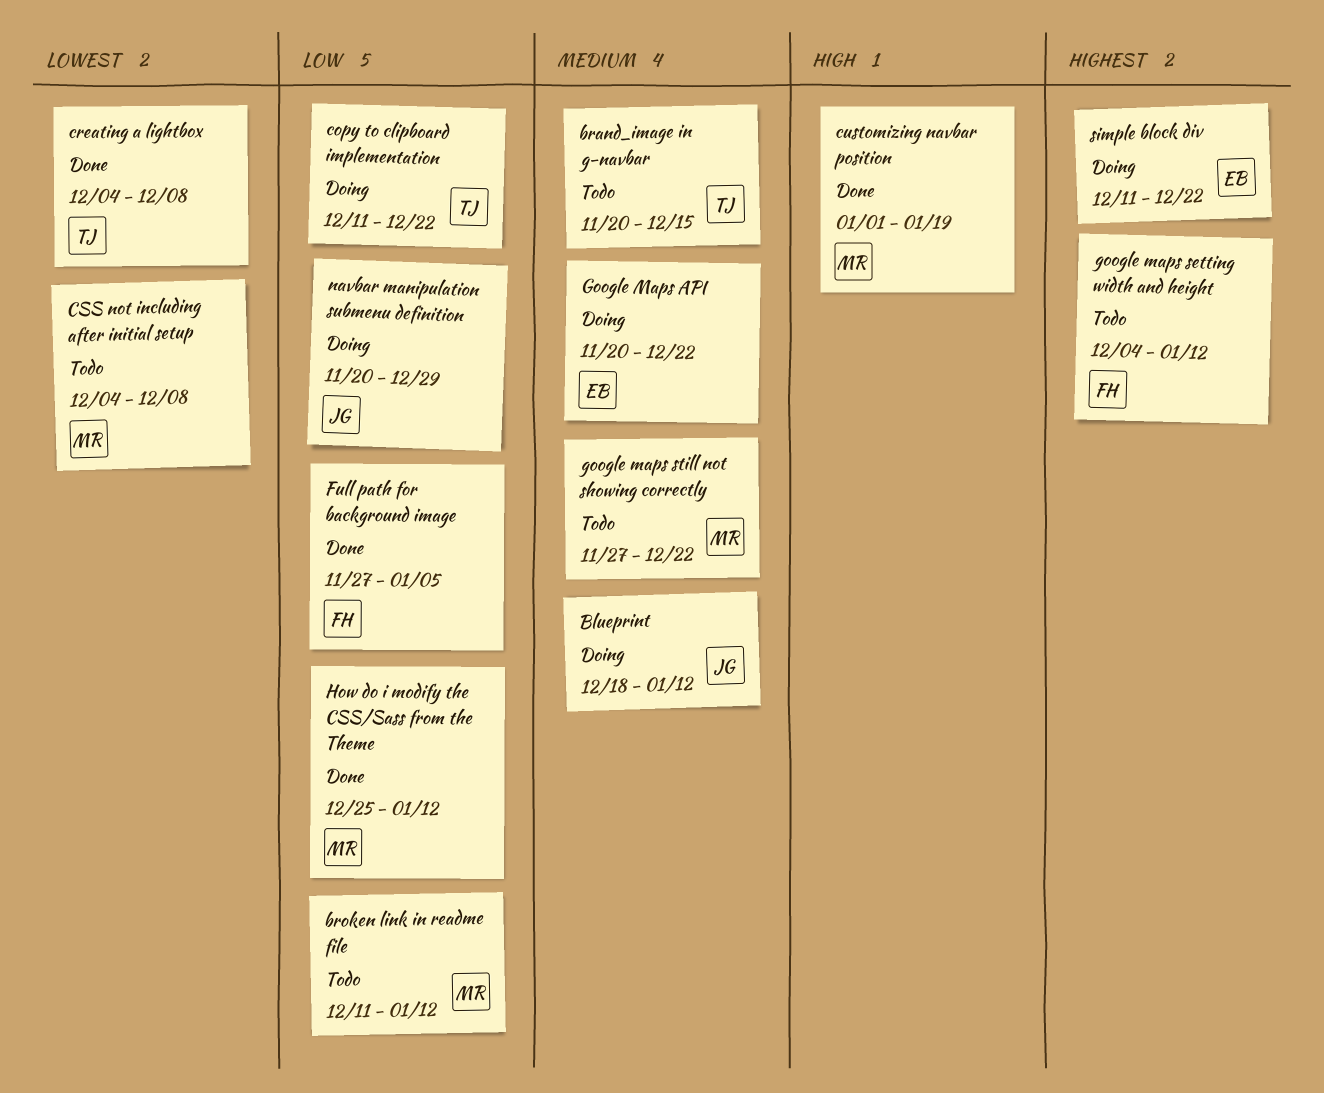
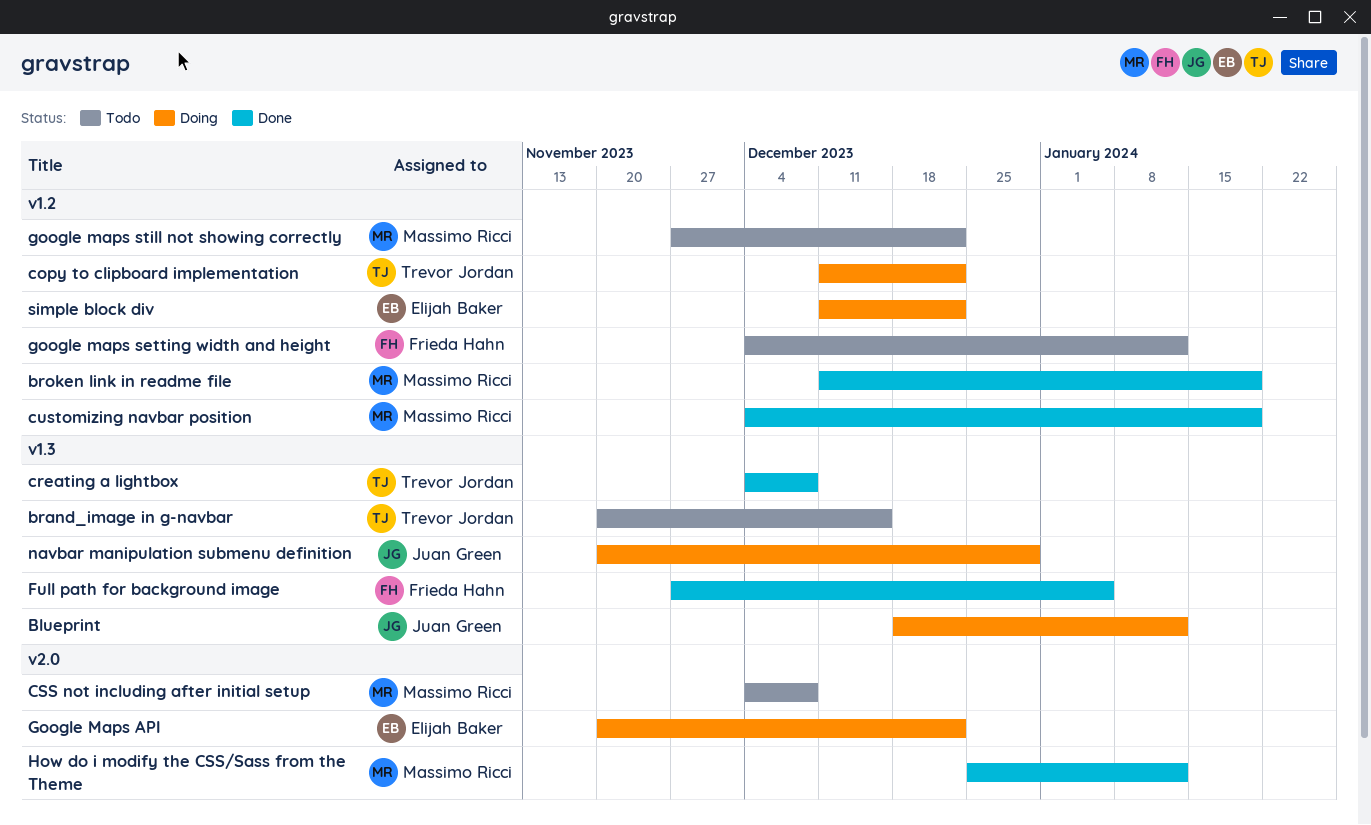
broken link in readme file, status: Todo -> Done
broken link in readme file, due: Jan 12 -> Jan 19
customizing navbar position, start: Jan 1 -> Dec 4

